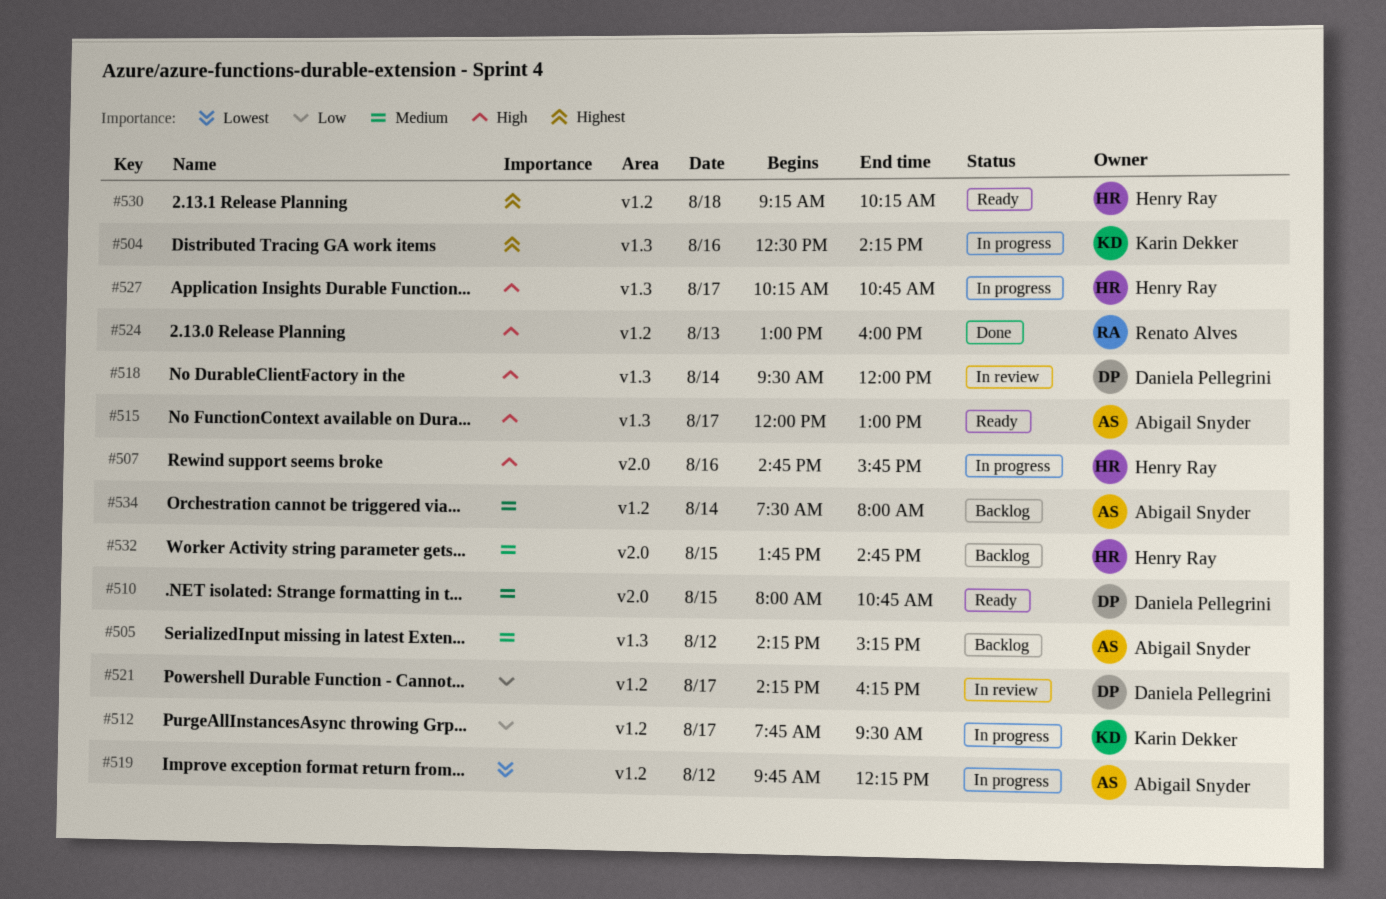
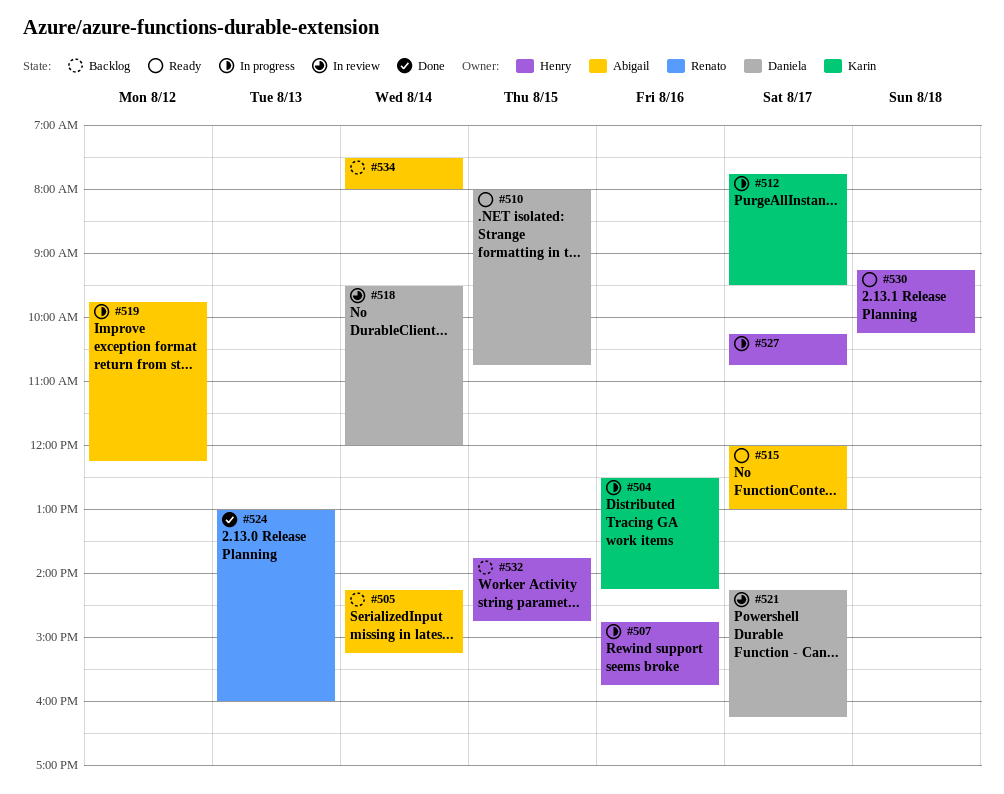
#505, day: Aug 12 -> Aug 14

